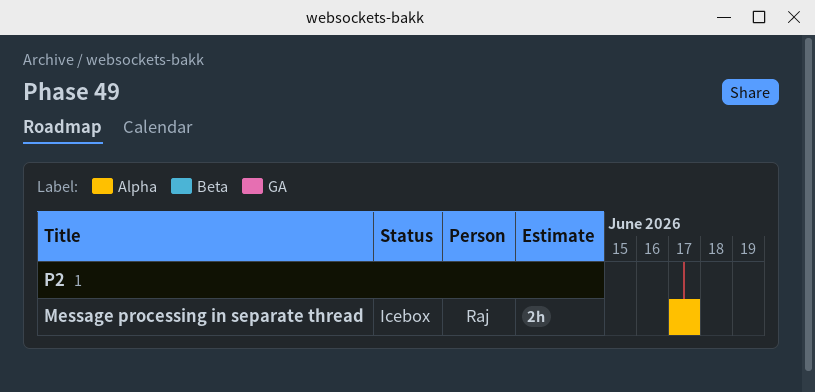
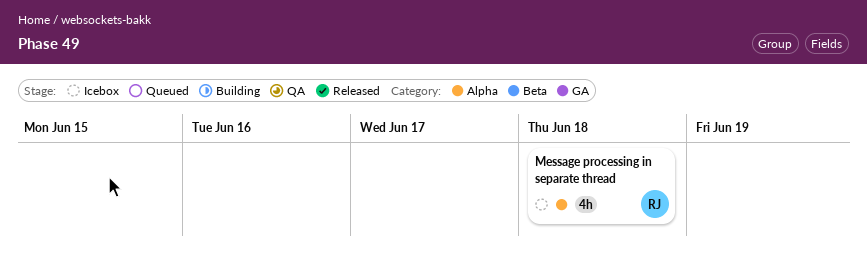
Message processing in separate thread, estimate: 2h -> 4h
Message processing in separate thread, due: Jun 17 -> Jun 18

